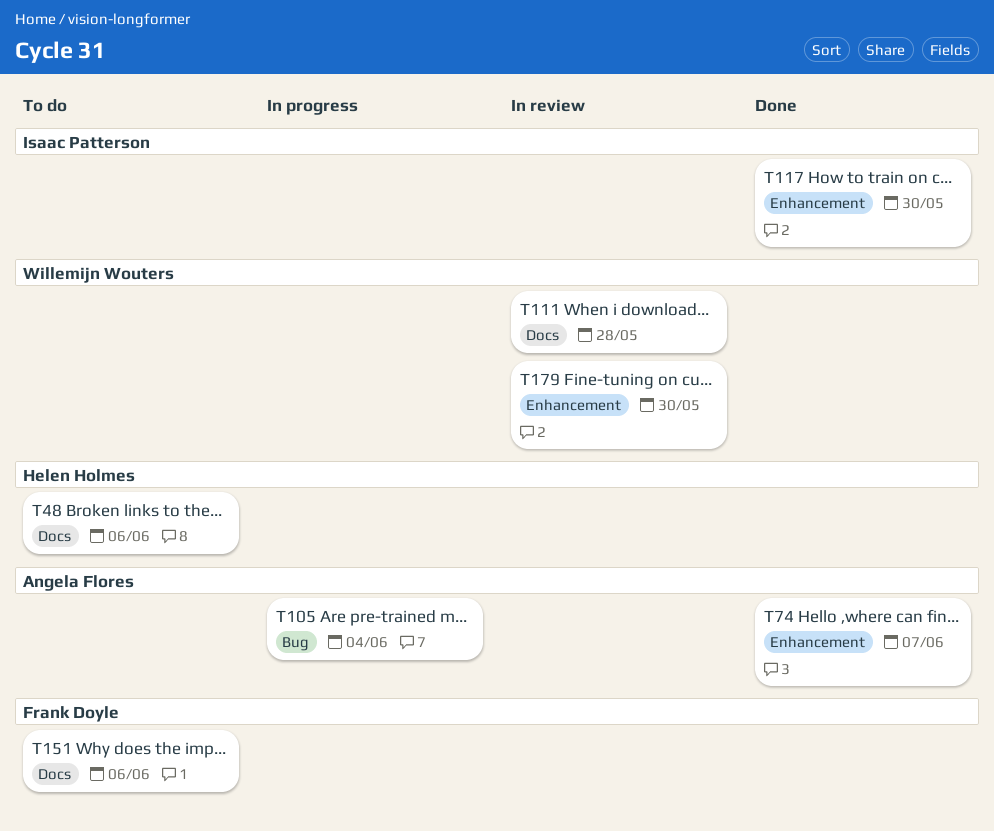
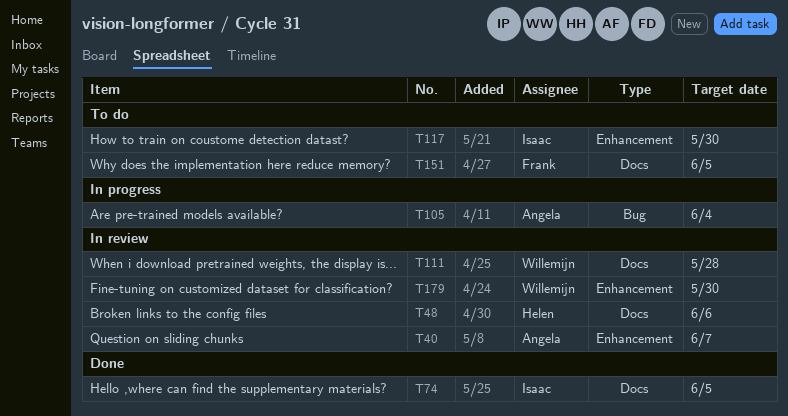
T40: none -> present
T48, status: To do -> In review
T74, owner: Angela Flores -> Isaac Patterson
T74, label: Enhancement -> Docs
T74, due: Jun 7 -> Jun 5
T117, status: Done -> To do
T151, due: Jun 6 -> Jun 5

